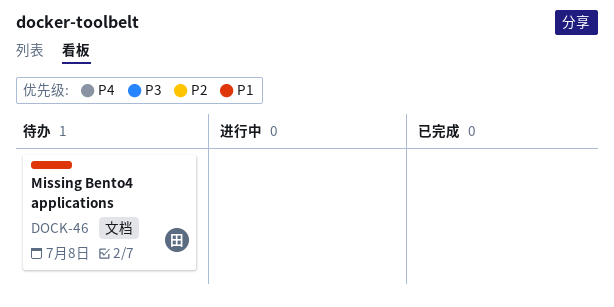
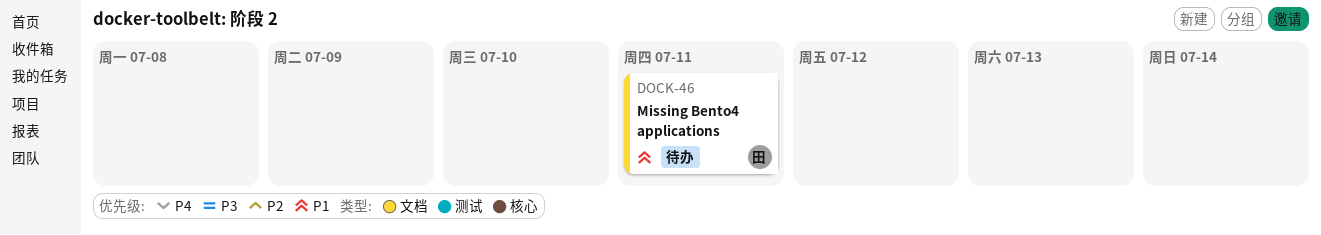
DOCK-46, due: Jul 8 -> Jul 11

